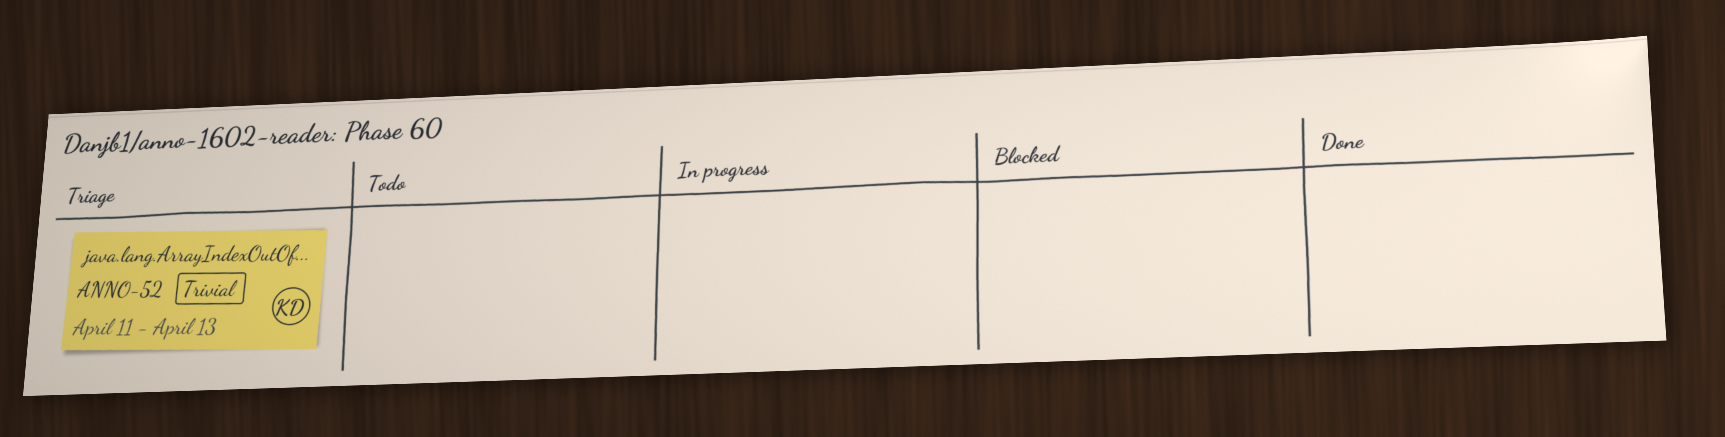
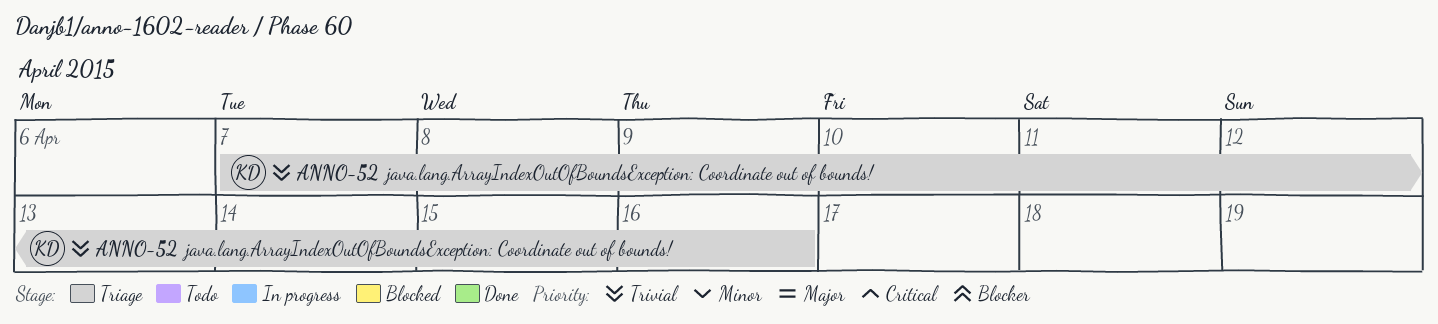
ANNO-52, start: Apr 11 -> Apr 7
ANNO-52, due: Apr 13 -> Apr 16

